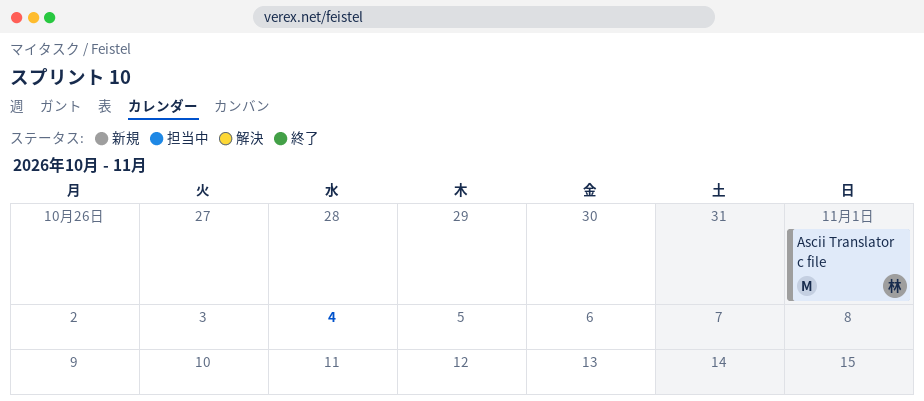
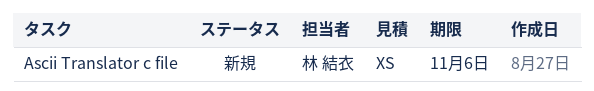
Ascii Translator c file, estimate: M -> XS
Ascii Translator c file, due: Nov 1 -> Nov 6

